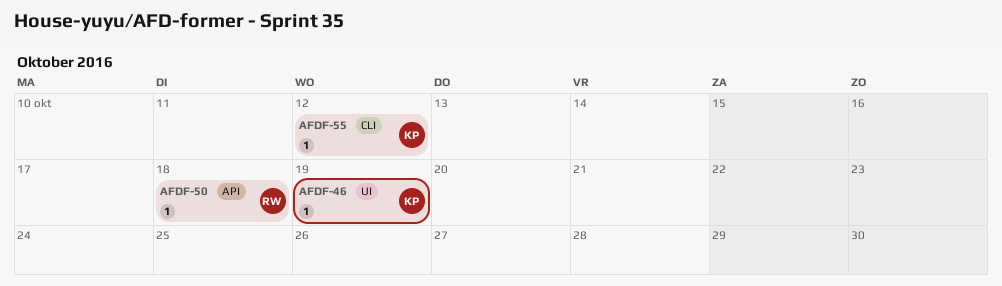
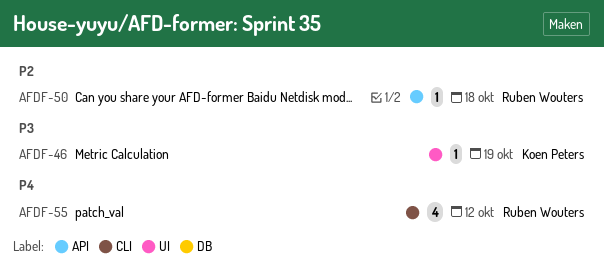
AFDF-55, owner: Koen Peters -> Ruben Wouters
AFDF-55, estimate: 1 -> 4

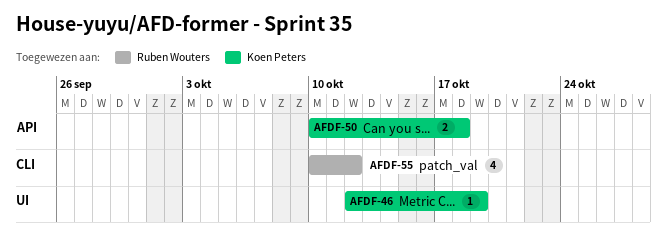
AFDF-50, owner: Ruben Wouters -> Koen Peters
AFDF-50, estimate: 1 -> 2

